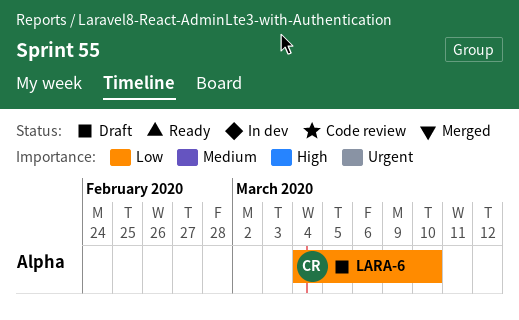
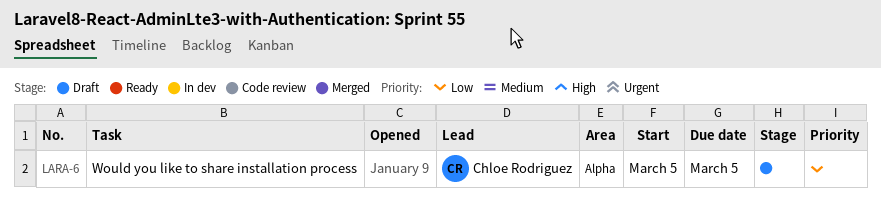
LARA-6, start: Mar 4 -> Mar 5
LARA-6, due: Mar 10 -> Mar 5

